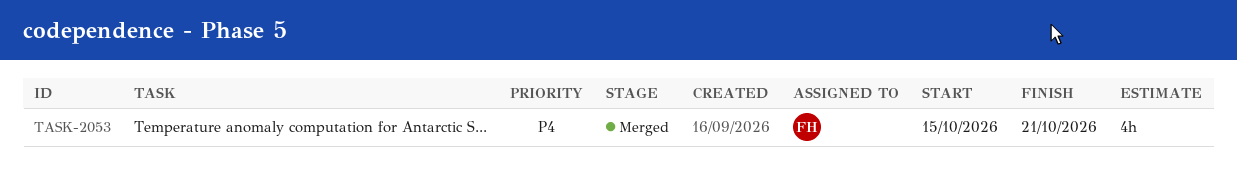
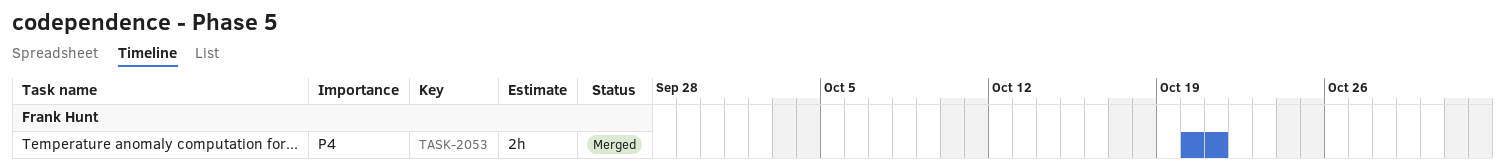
TASK-2053, estimate: 4h -> 2h
TASK-2053, start: Oct 15 -> Oct 20

